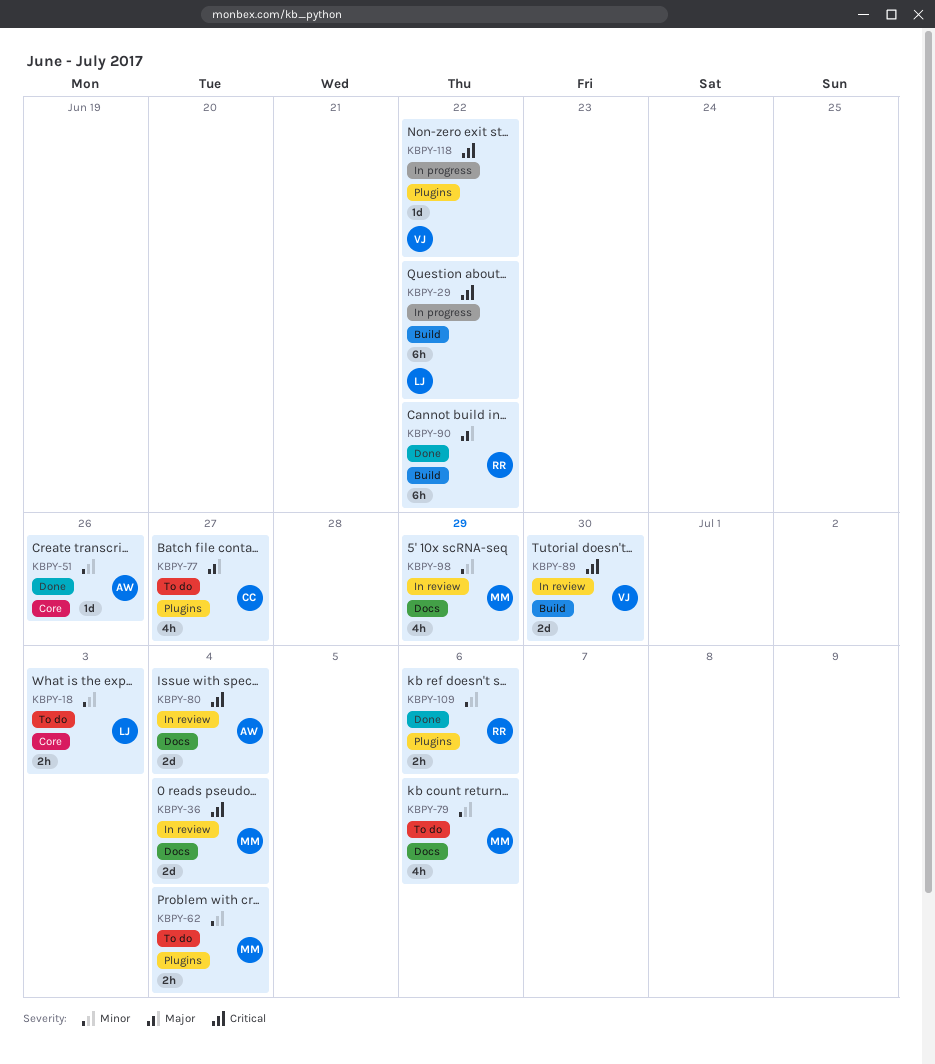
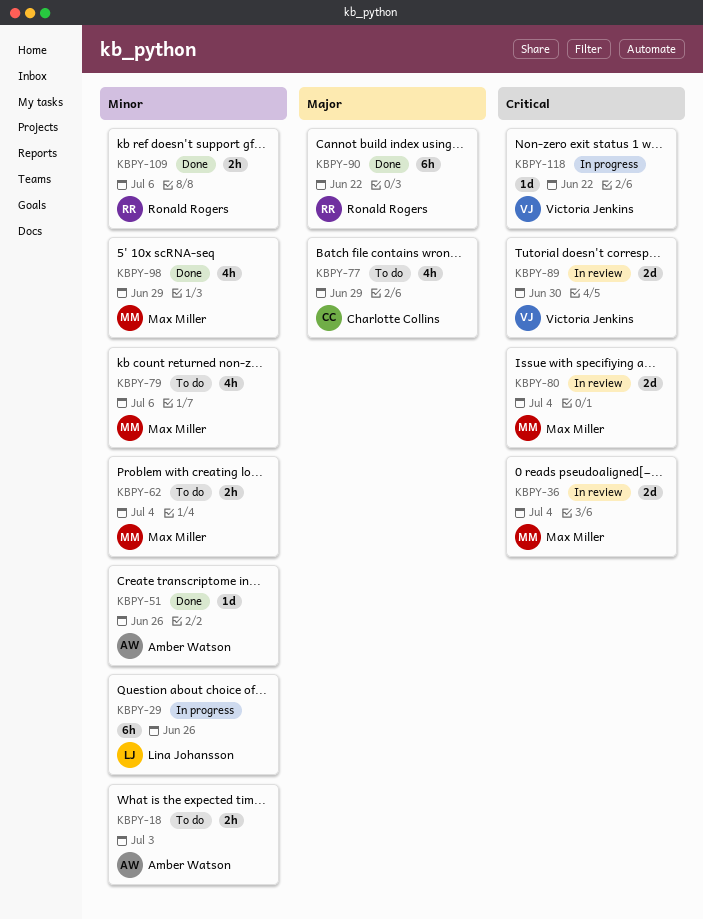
KBPY-18, owner: Lina Johansson -> Amber Watson
KBPY-29, priority: Critical -> Minor
KBPY-29, due: Jun 22 -> Jun 26
KBPY-77, due: Jun 27 -> Jun 29
KBPY-80, owner: Amber Watson -> Max Miller
KBPY-98, status: In review -> Done

